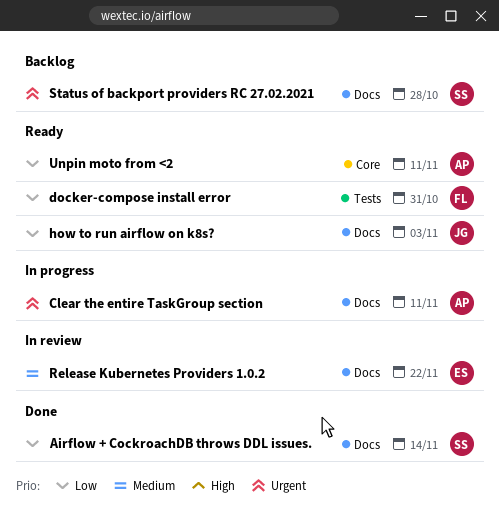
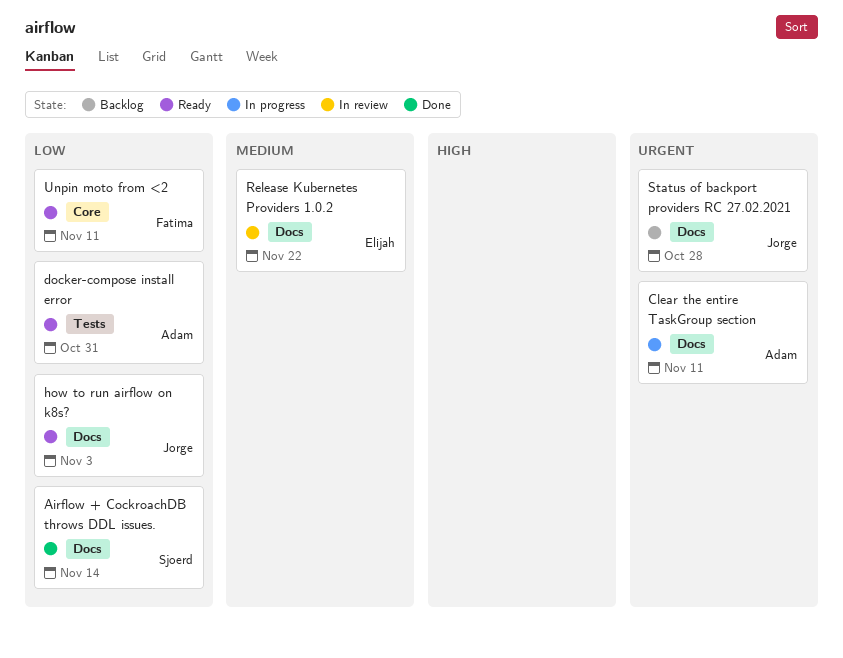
docker-compose install error, owner: Fatima -> Adam
Status of backport providers RC 27.02.2021, owner: Sjoerd -> Jorge
Unpin moto from <2, owner: Adam -> Fatima

